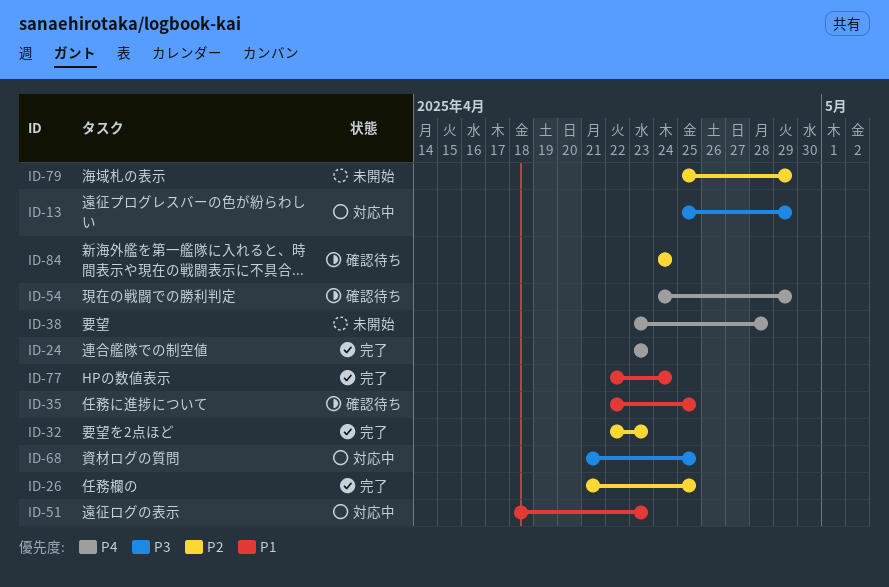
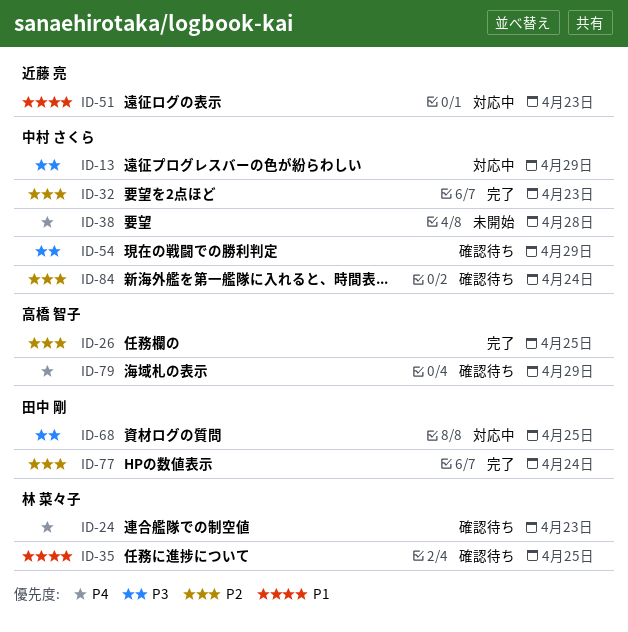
ID-24, status: 完了 -> 確認待ち
ID-54, priority: P4 -> P3
ID-77, priority: P1 -> P2
ID-79, status: 未開始 -> 確認待ち
ID-79, priority: P2 -> P4

